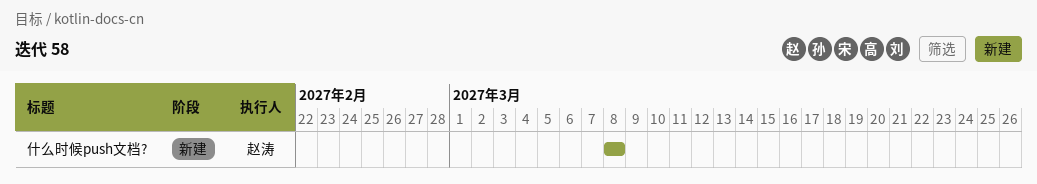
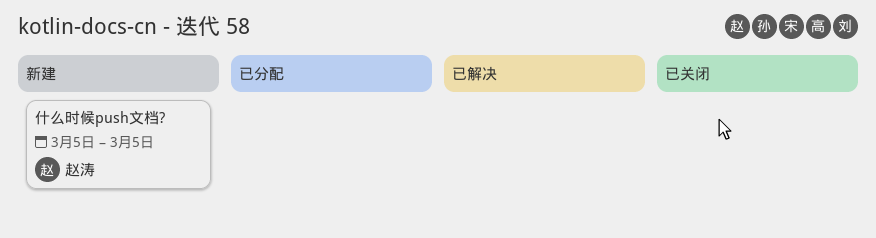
什么时候push文档?, start: Mar 8 -> Mar 5
什么时候push文档?, due: Mar 8 -> Mar 5

